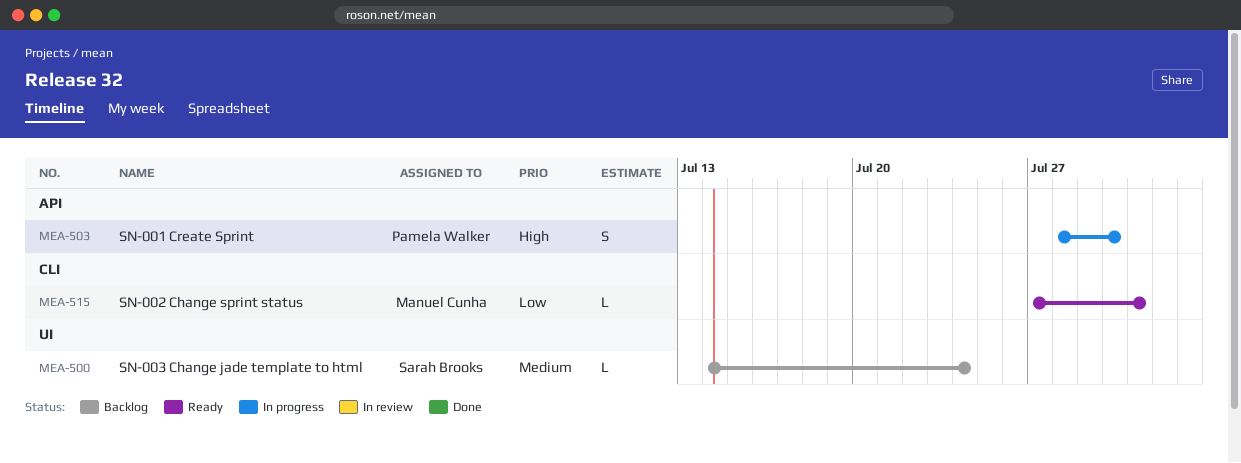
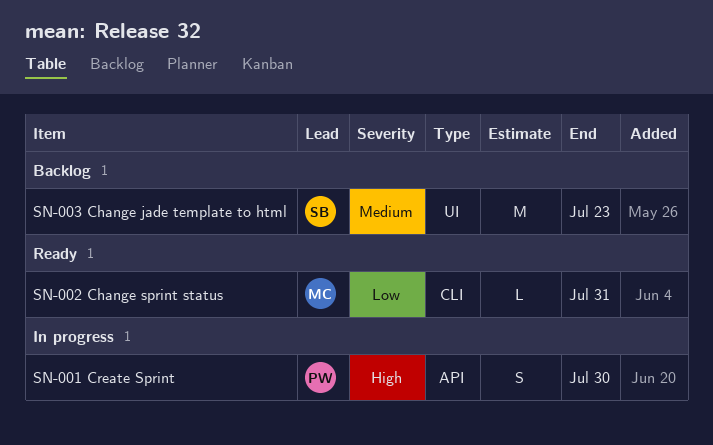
SN-003 Change jade template to html, estimate: L -> M
SN-003 Change jade template to html, due: Jul 24 -> Jul 23

